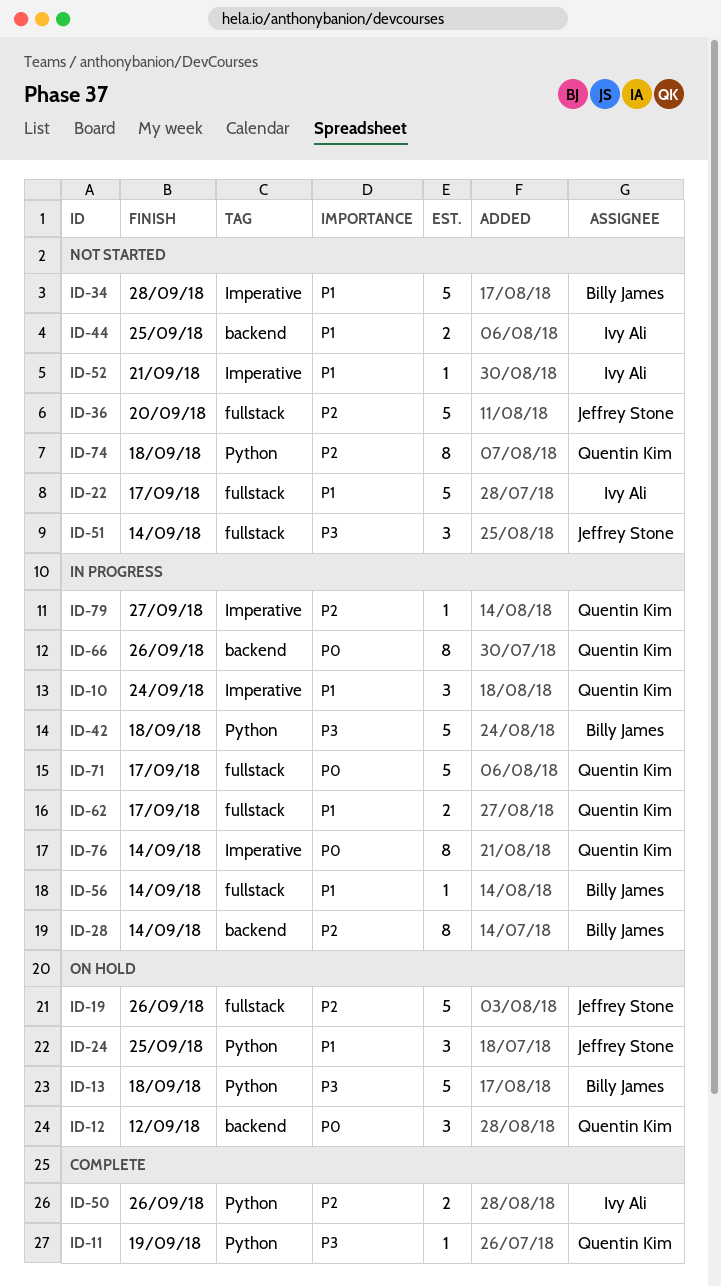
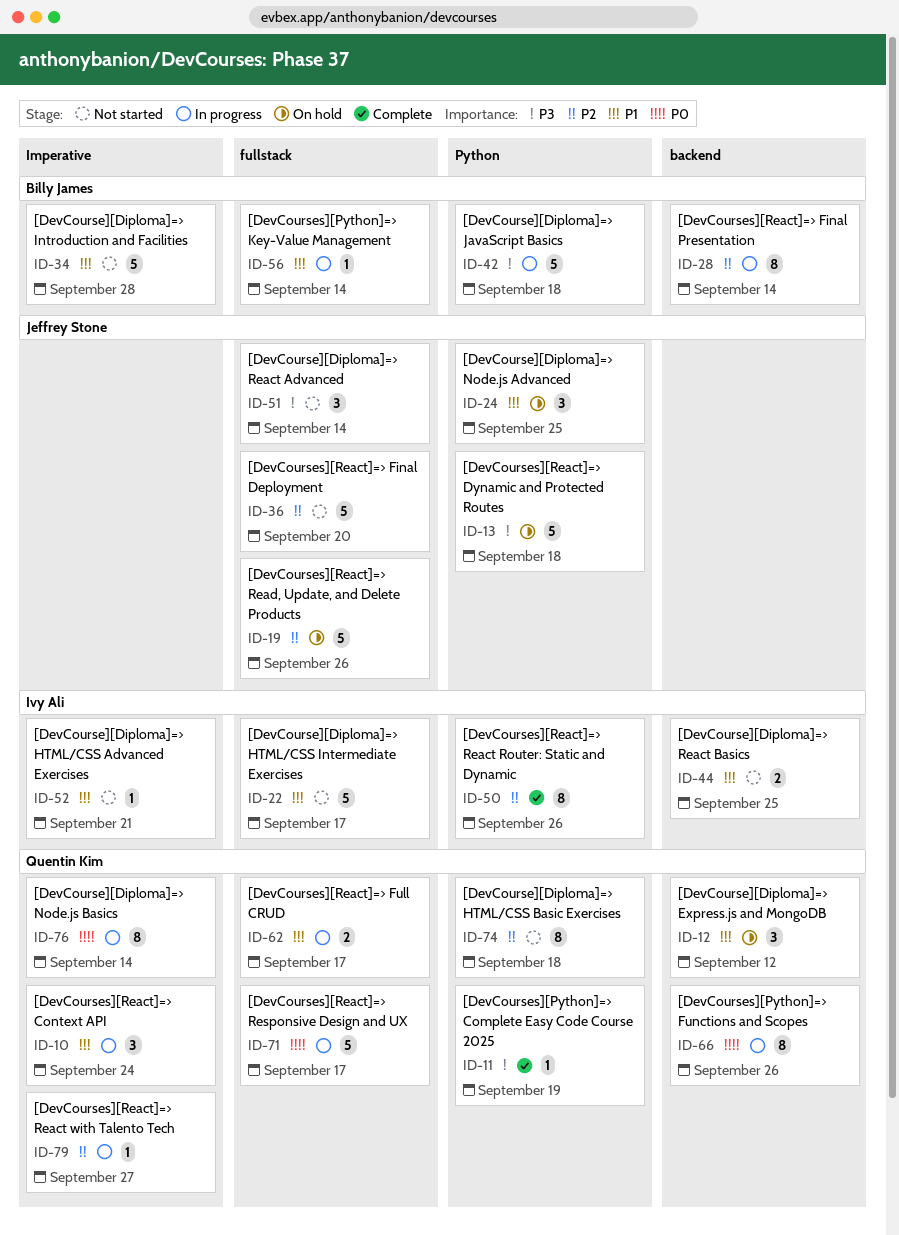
ID-12, priority: P0 -> P1
ID-13, owner: Billy James -> Jeffrey Stone
ID-50, estimate: 2 -> 8

